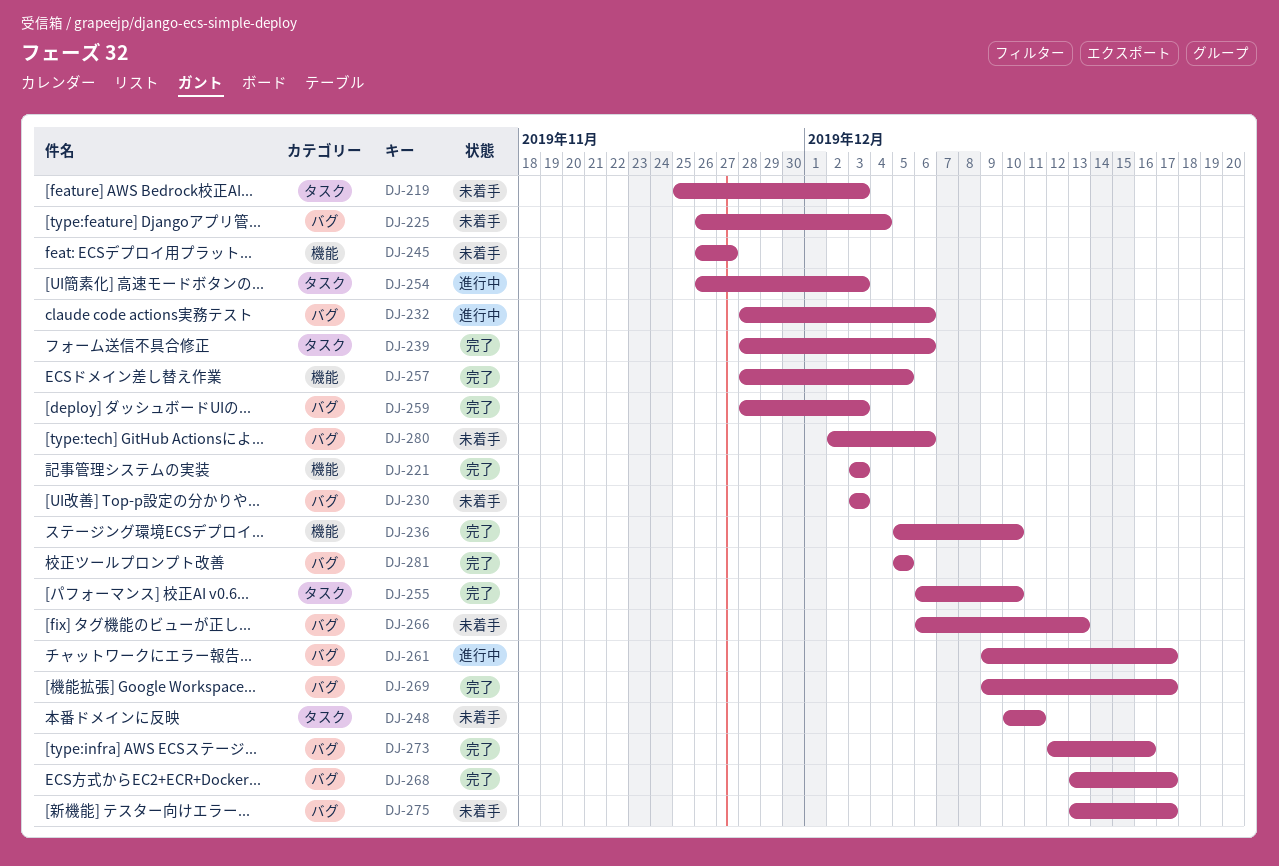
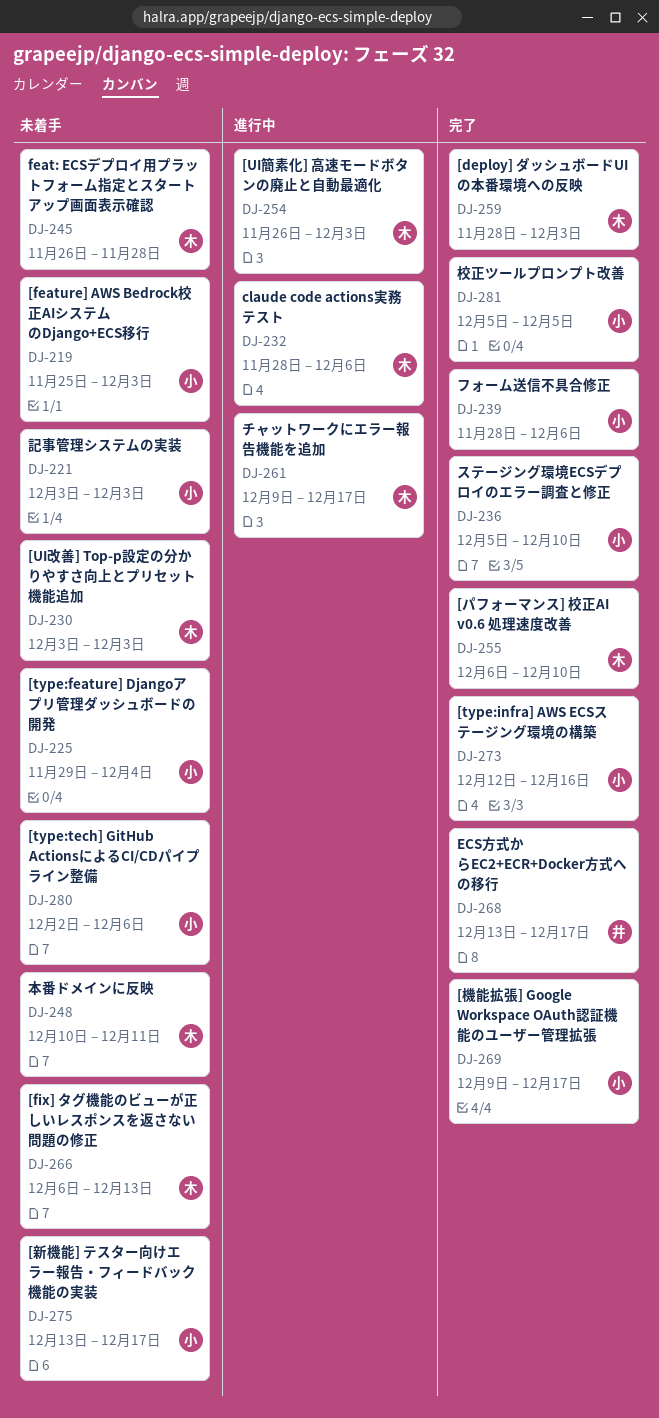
DJ-221, status: 完了 -> 未着手
DJ-225, start: Nov 26 -> Nov 29
DJ-245, due: Nov 27 -> Nov 28
DJ-257: present -> none

